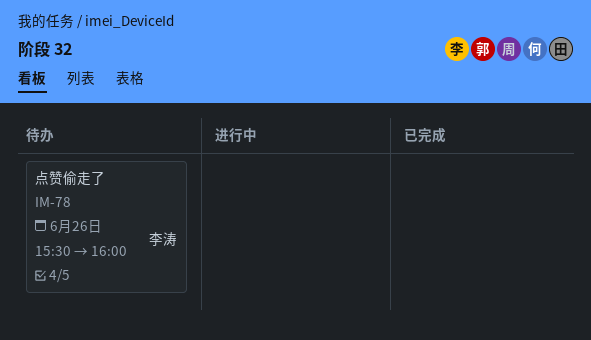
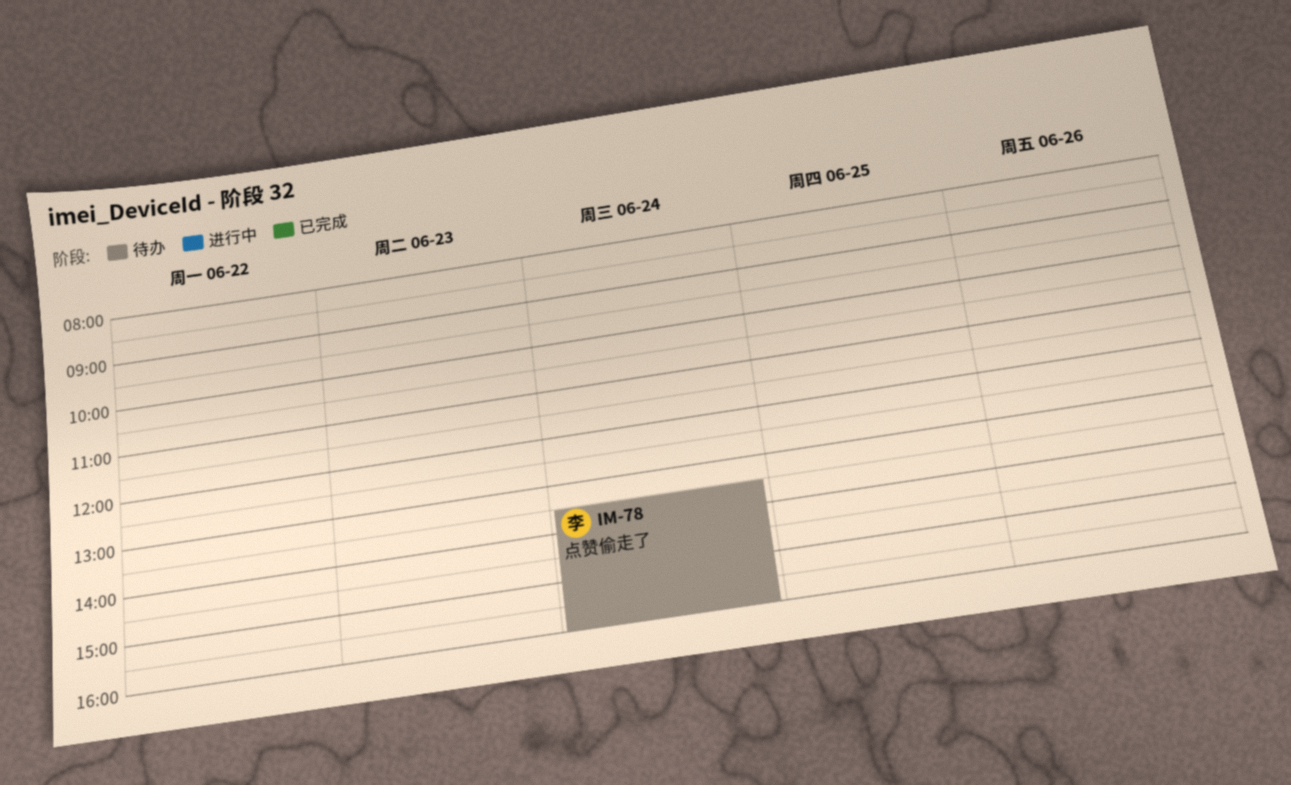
IM-78, day: Jun 26 -> Jun 24
IM-78, begins: 15:30 -> 13:30

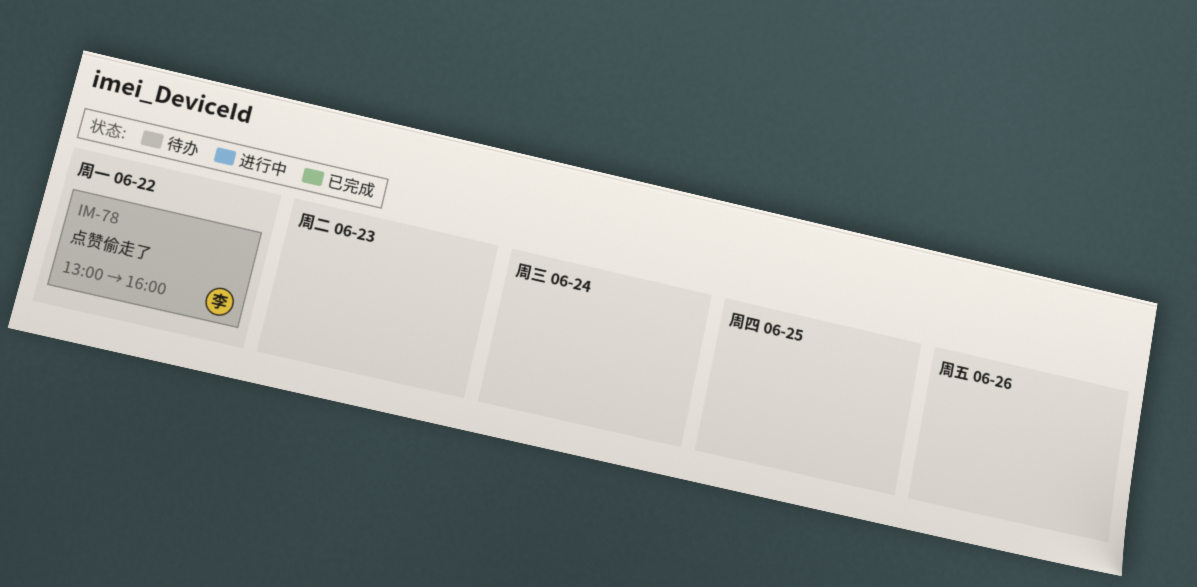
IM-78, day: Jun 24 -> Jun 22
IM-78, begins: 13:30 -> 13:00

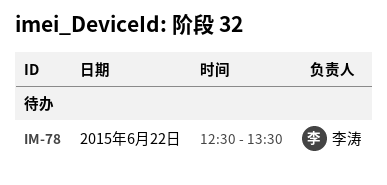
IM-78, begins: 13:00 -> 12:30
IM-78, ends: 16:00 -> 13:30

